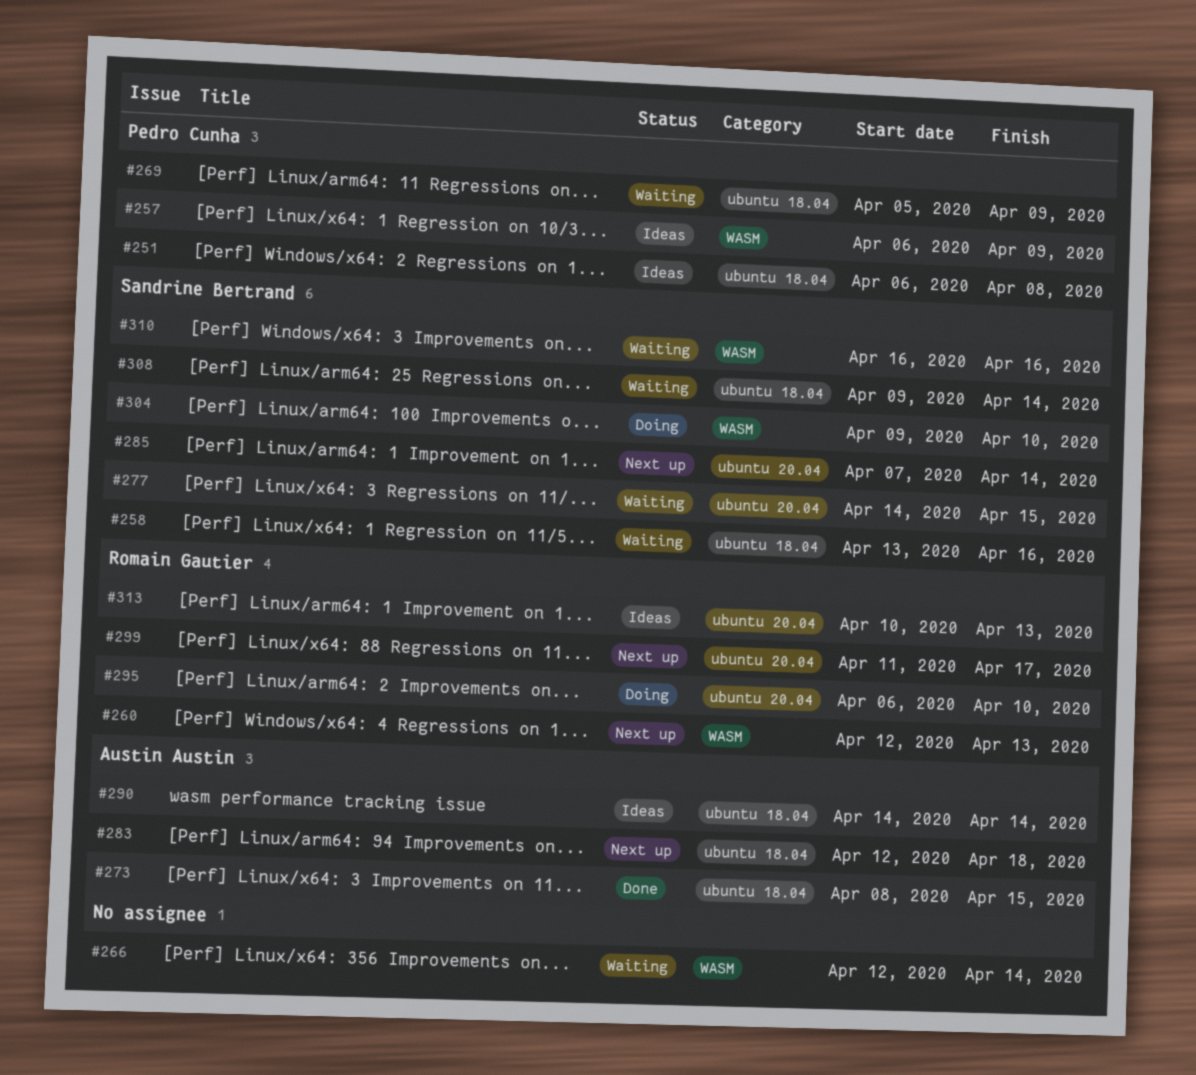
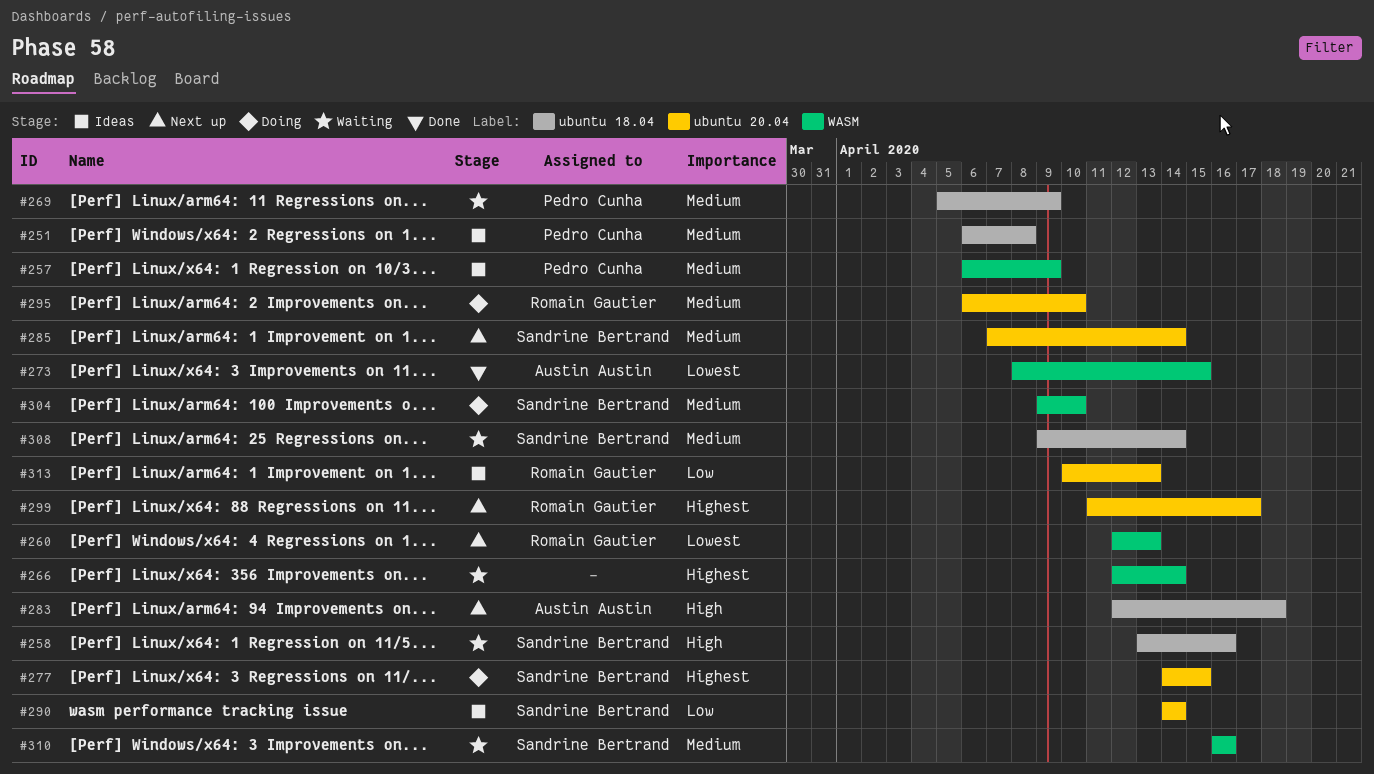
#273, label: ubuntu 18.04 -> WASM
#277, status: Waiting -> Doing
#290, owner: Austin Austin -> Sandrine Bertrand
#290, label: ubuntu 18.04 -> ubuntu 20.04

